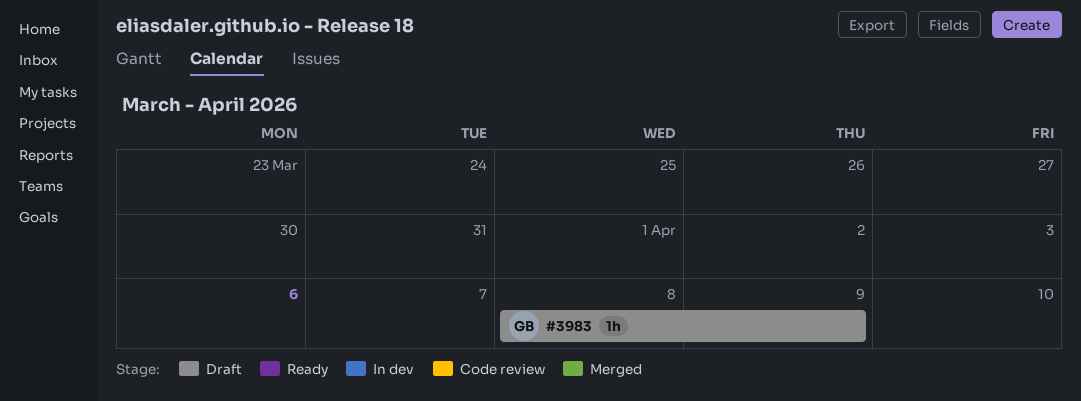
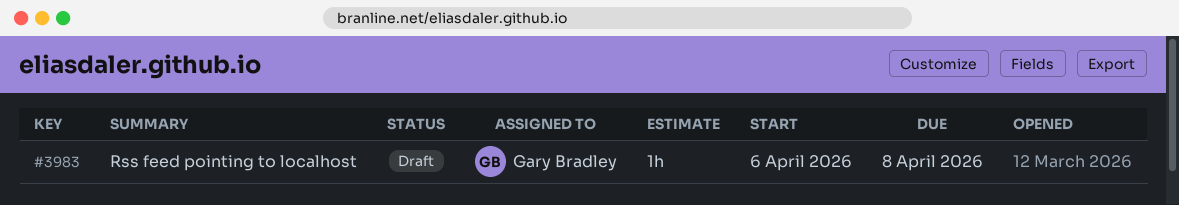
#3983, start: Apr 8 -> Apr 6
#3983, due: Apr 9 -> Apr 8

